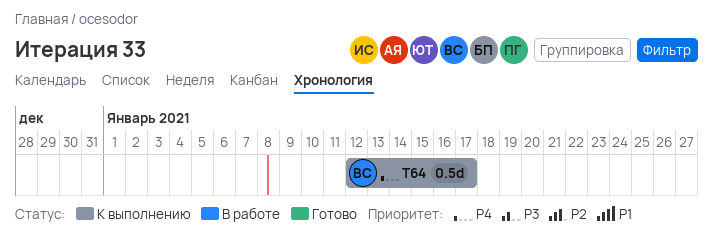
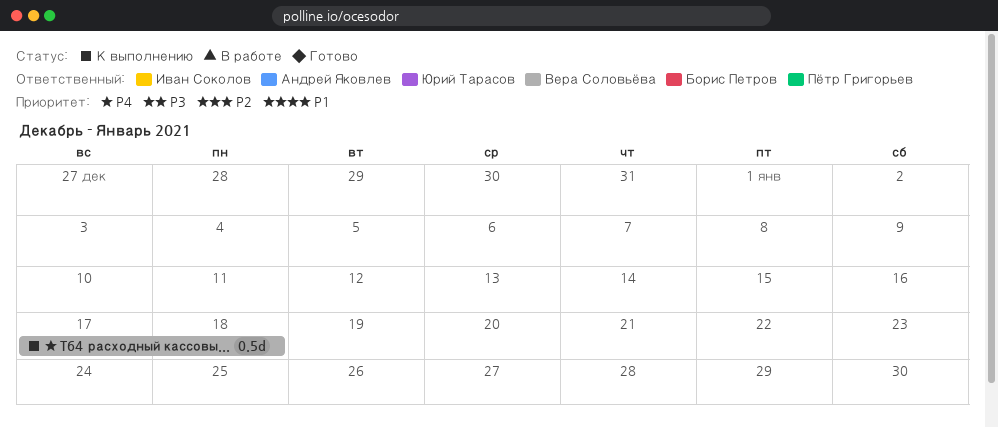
T64, start: Jan 12 -> Jan 17
T64, due: Jan 17 -> Jan 18

